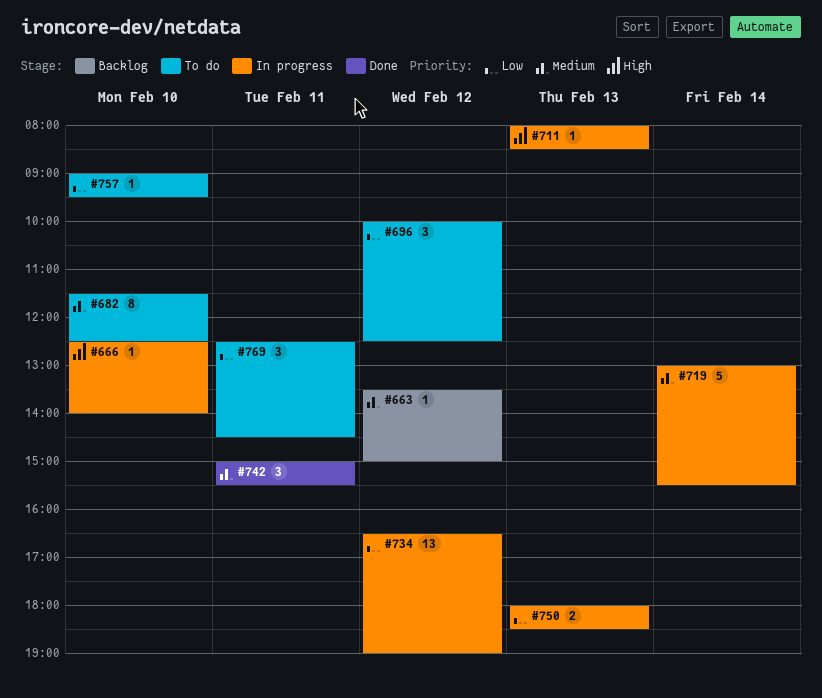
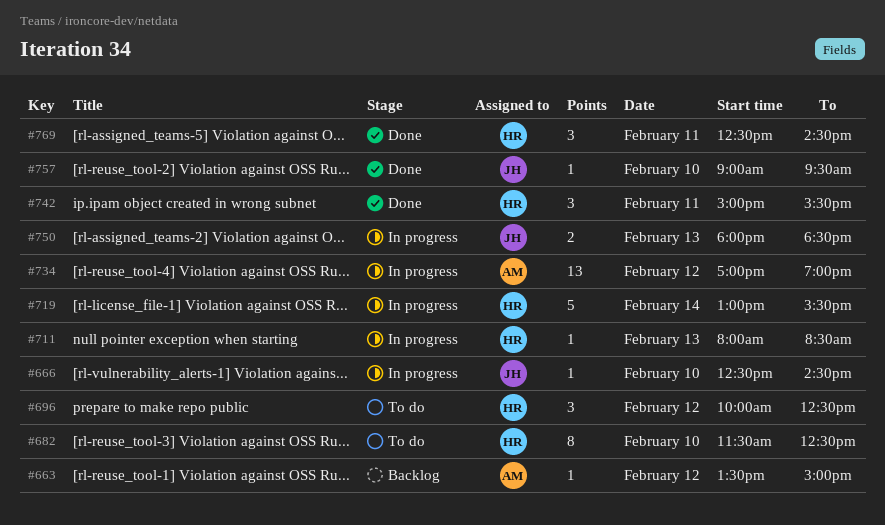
#666, ends: 14:00 -> 14:30
#734, begins: 16:30 -> 17:00
#757, status: To do -> Done
#769, status: To do -> Done

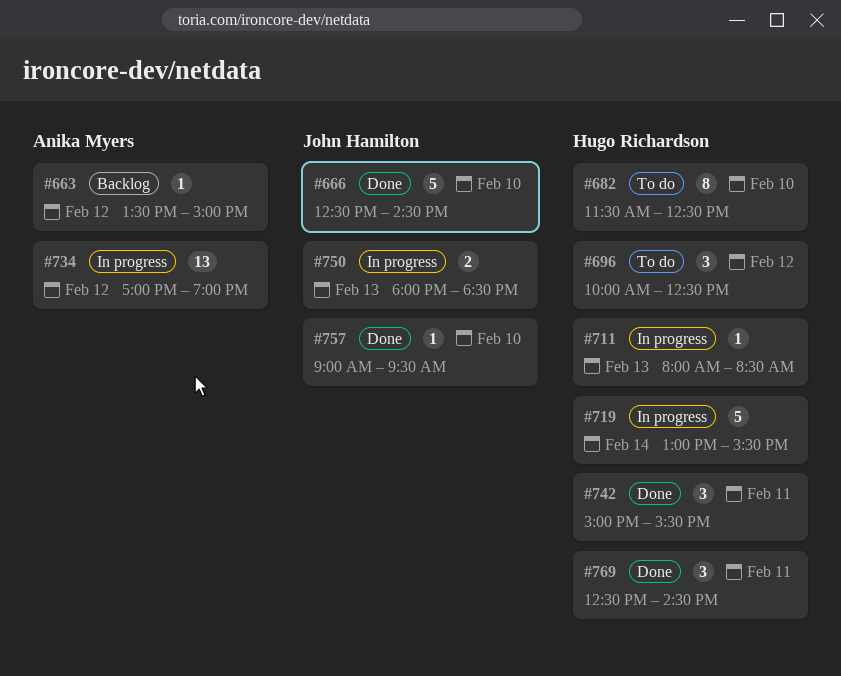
#666, status: In progress -> Done
#666, estimate: 1 -> 5

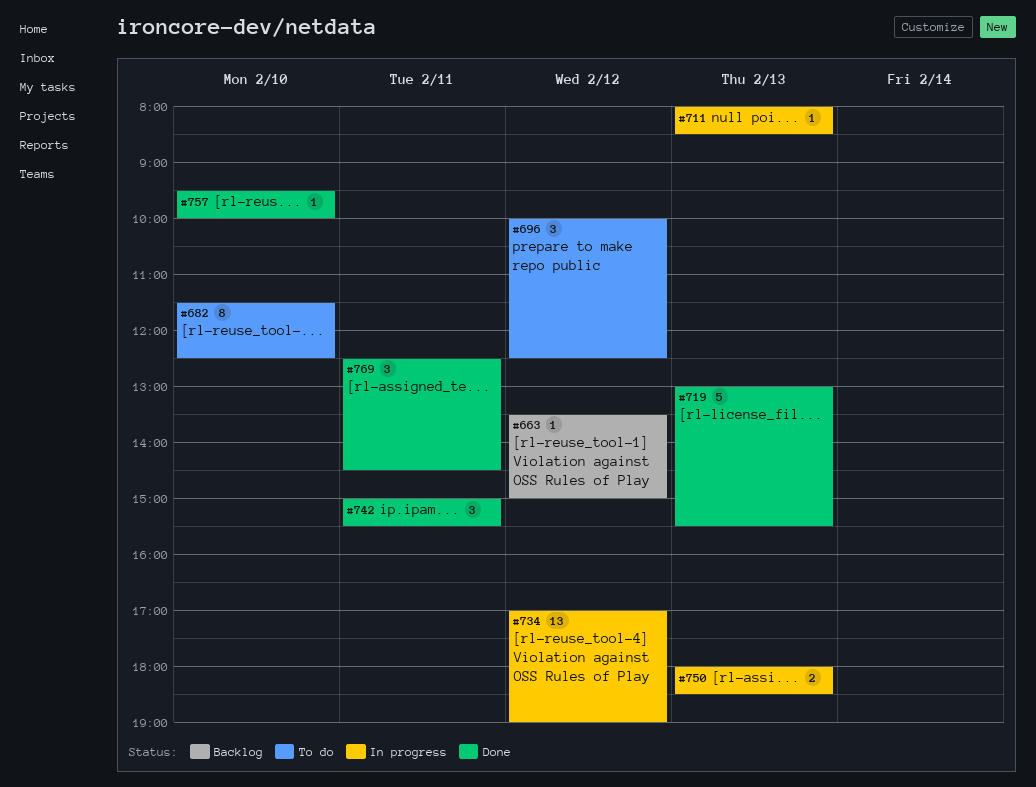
#666: present -> none
#719, status: In progress -> Done
#719, day: Feb 14 -> Feb 13
#757, begins: 09:00 -> 09:30
#757, ends: 09:30 -> 10:00

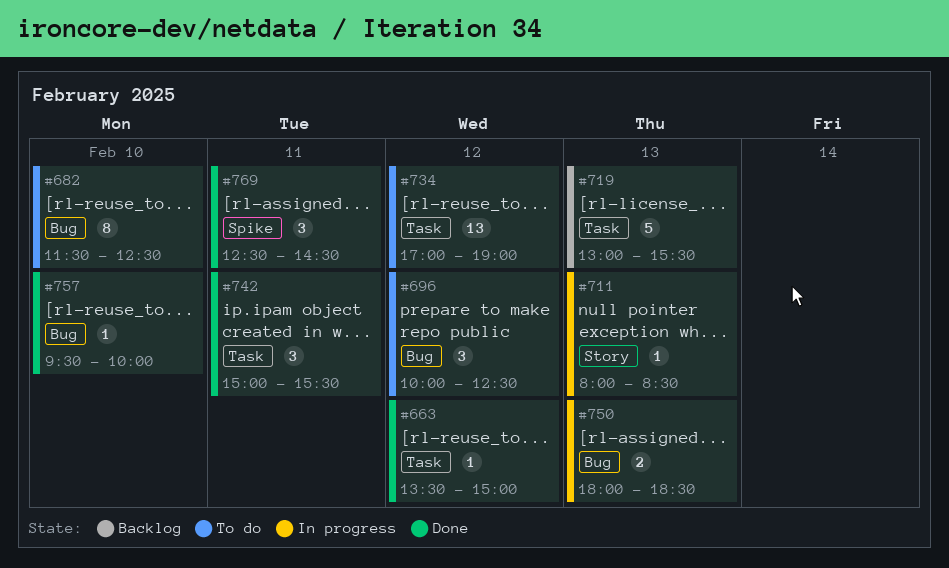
#663, status: Backlog -> Done
#719, status: Done -> Backlog
#734, status: In progress -> To do

